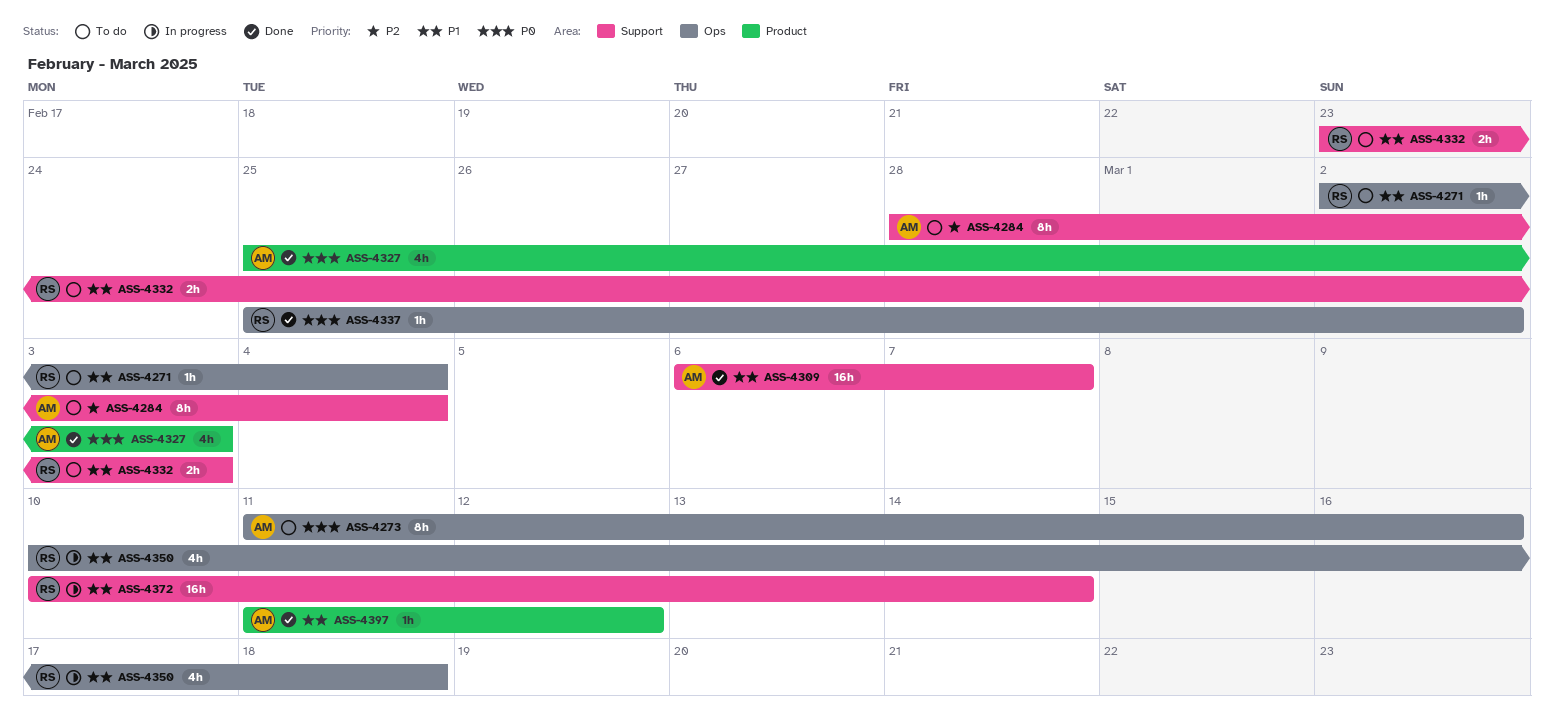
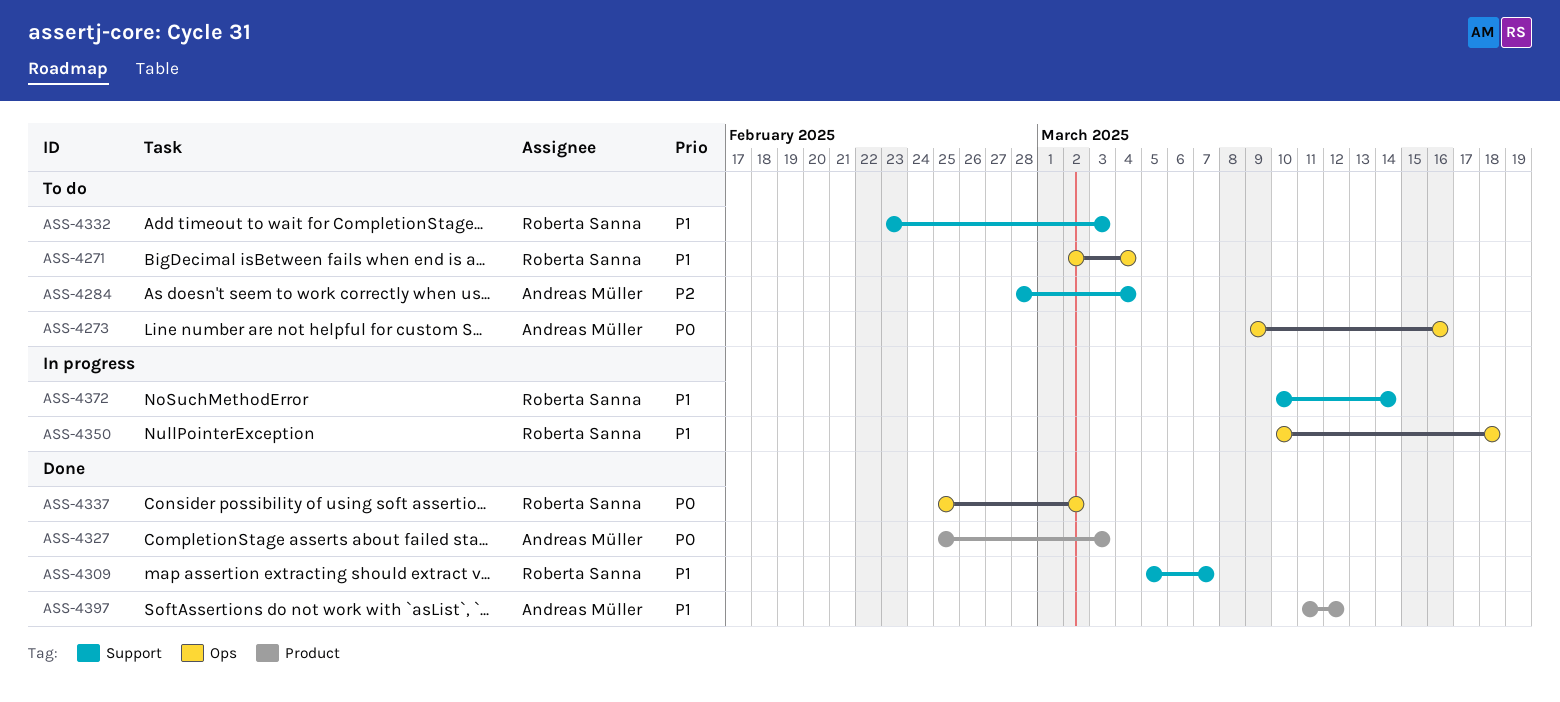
ASS-4273, start: Mar 11 -> Mar 9
ASS-4309, owner: Andreas Müller -> Roberta Sanna
ASS-4309, start: Mar 6 -> Mar 5

